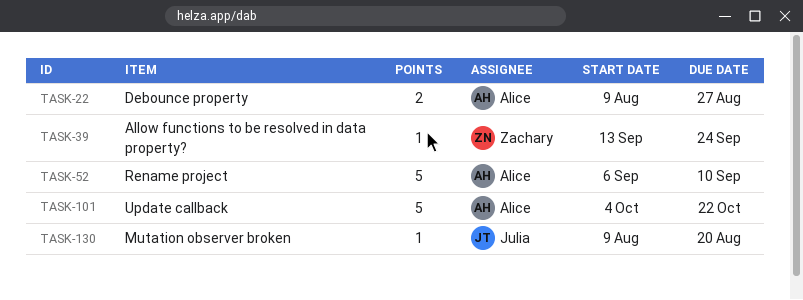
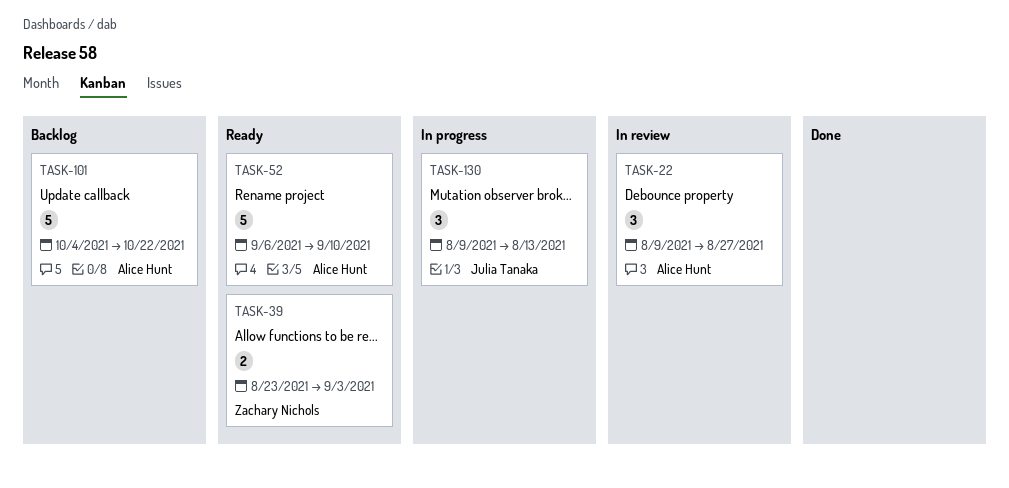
TASK-22, estimate: 2 -> 3
TASK-39, estimate: 1 -> 2
TASK-39, start: Sep 13 -> Aug 23
TASK-39, due: Sep 24 -> Sep 3
TASK-130, estimate: 1 -> 3
TASK-130, due: Aug 20 -> Aug 13

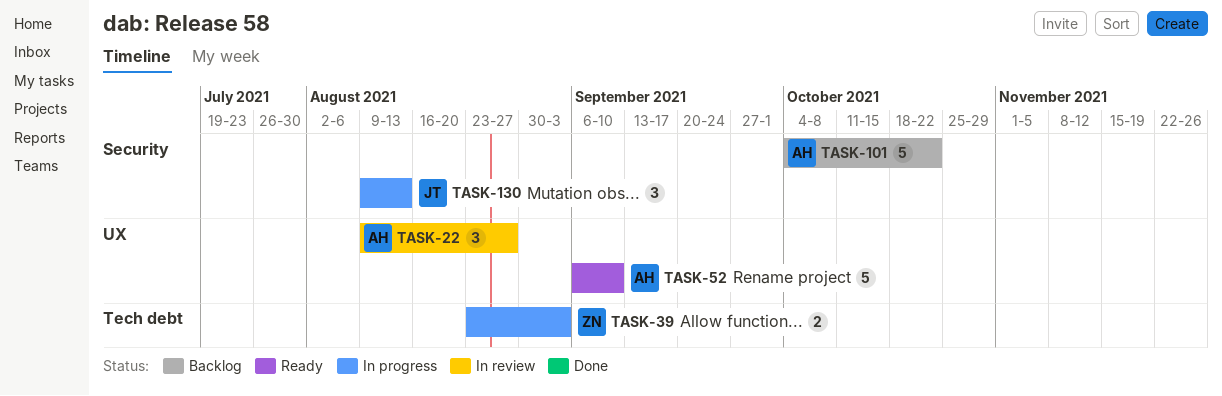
TASK-39, status: Ready -> In progress

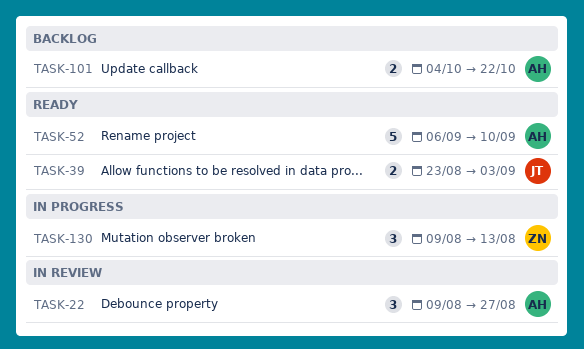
TASK-39, status: In progress -> Ready
TASK-39, owner: ZN -> JT
TASK-101, estimate: 5 -> 2
TASK-130, owner: JT -> ZN

